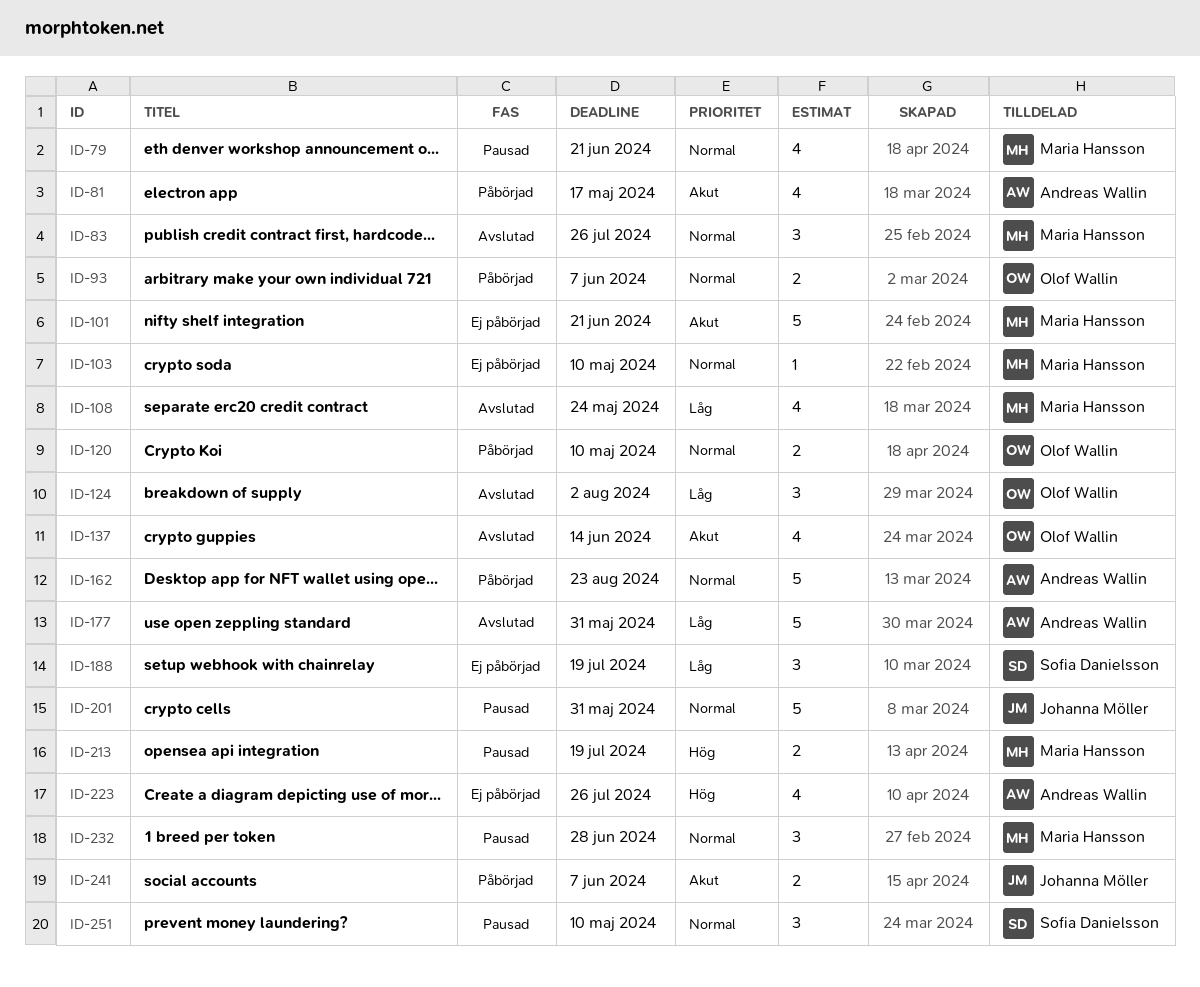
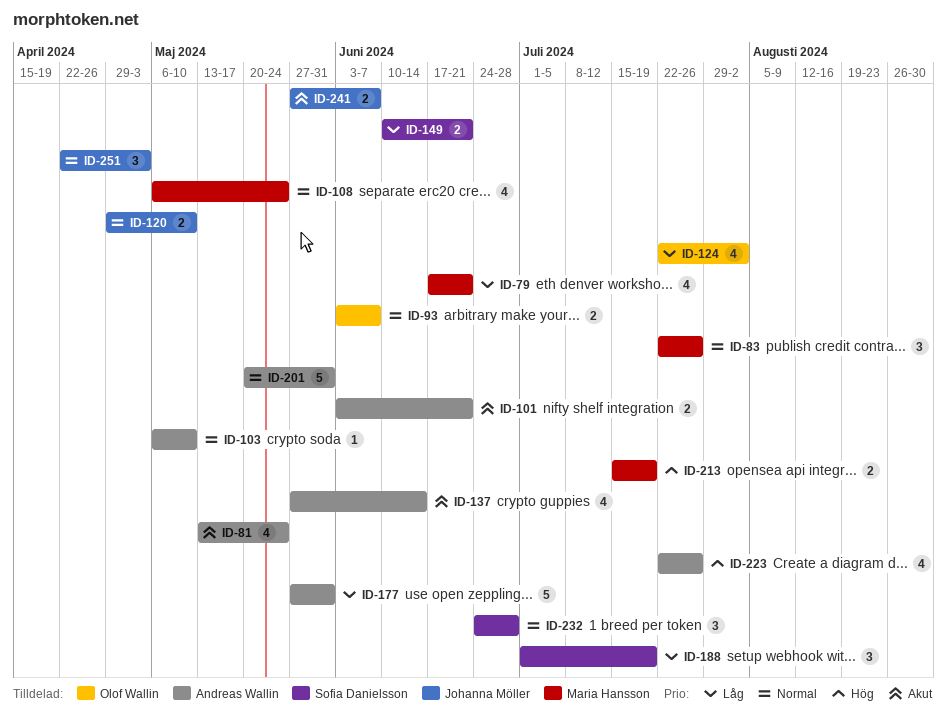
ID-79, priority: Normal -> Låg
ID-81, due: May 17 -> May 24
ID-101, owner: Maria Hansson -> Andreas Wallin
ID-101, estimate: 5 -> 2
ID-103, owner: Maria Hansson -> Andreas Wallin
ID-108, priority: Låg -> Normal
ID-120, owner: Olof Wallin -> Johanna Möller
ID-124, estimate: 3 -> 4
ID-137, owner: Olof Wallin -> Andreas Wallin
ID-149: none -> present
ID-162: present -> none
ID-201, owner: Johanna Möller -> Andreas Wallin
ID-232, owner: Maria Hansson -> Sofia Danielsson
ID-251, owner: Sofia Danielsson -> Johanna Möller
ID-251, due: May 10 -> May 3

